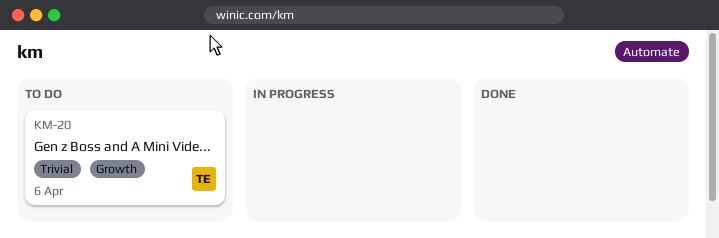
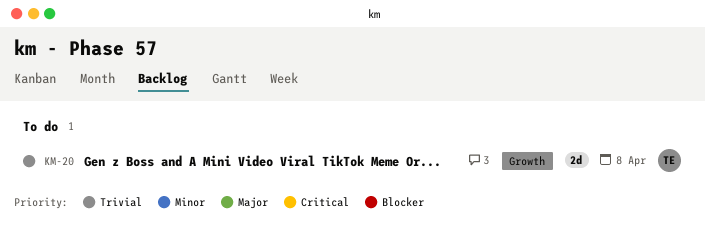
KM-20, due: Apr 6 -> Apr 8

